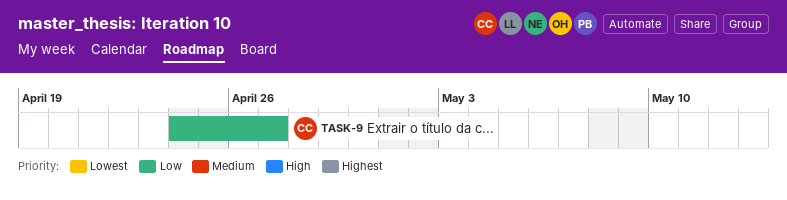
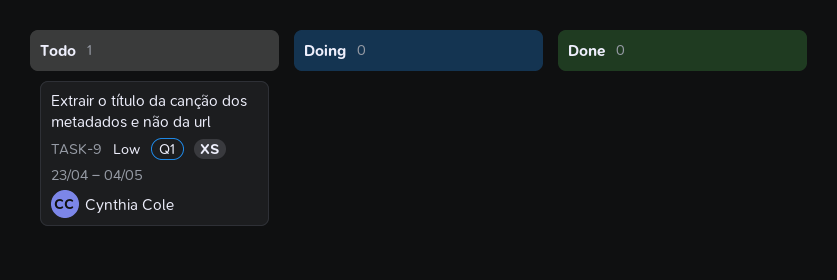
TASK-9, start: Apr 24 -> Apr 23
TASK-9, due: Apr 27 -> May 4

